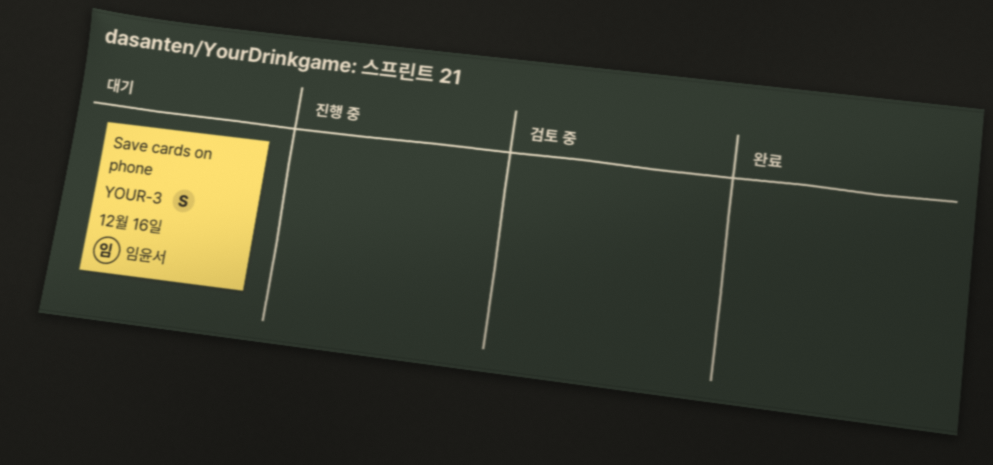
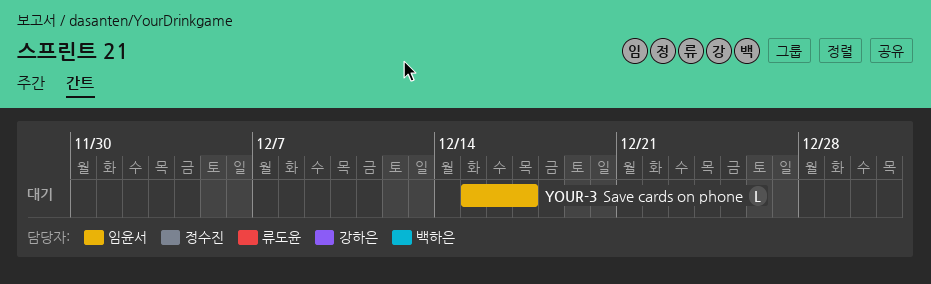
YOUR-3, estimate: S -> L
YOUR-3, due: Dec 16 -> Dec 17

